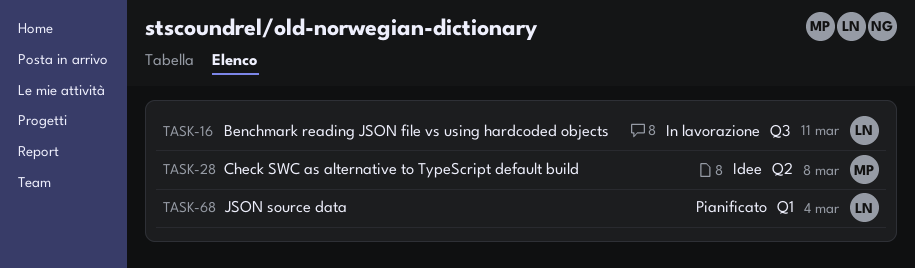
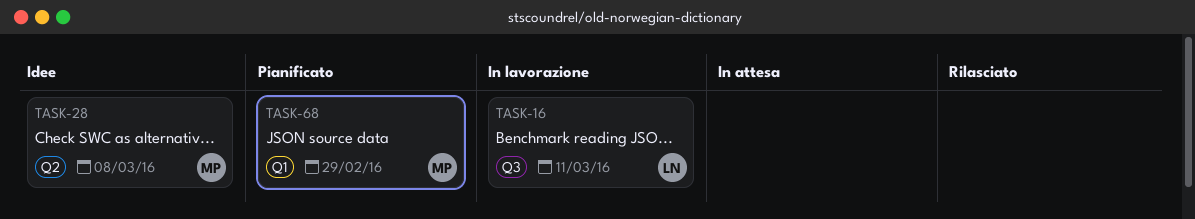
TASK-68, owner: LN -> MP
TASK-68, due: Mar 4 -> Feb 29

